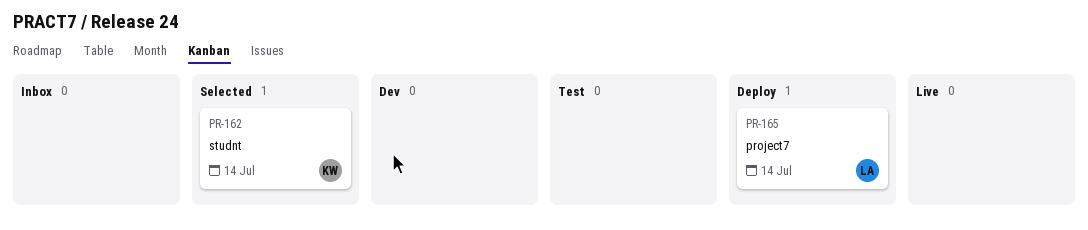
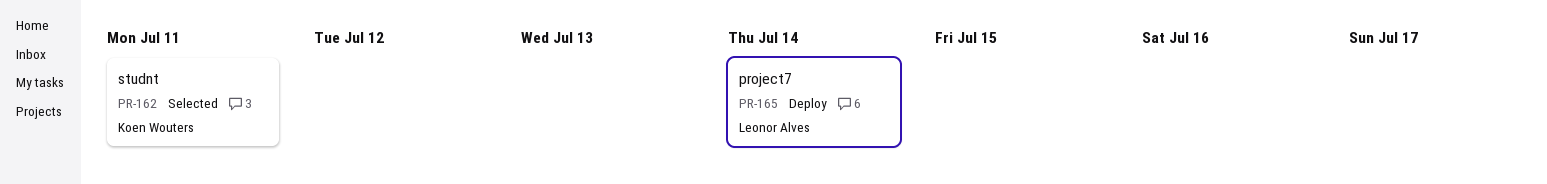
PR-162, due: Jul 14 -> Jul 11

